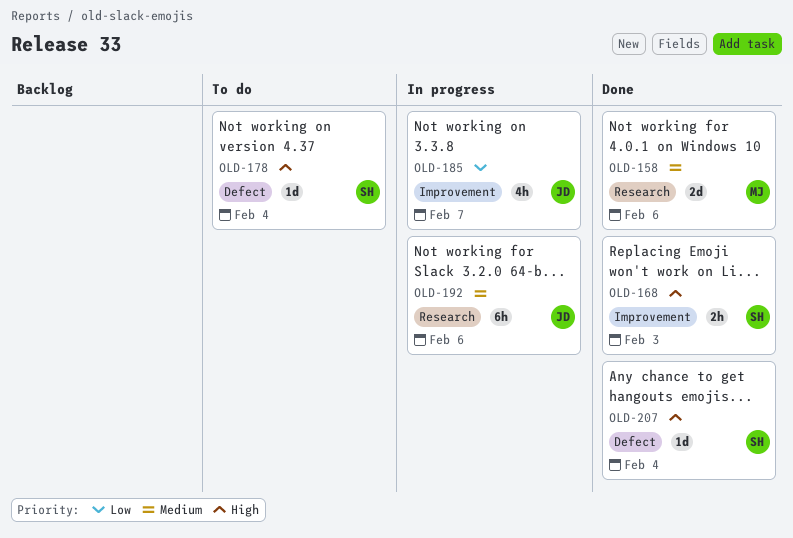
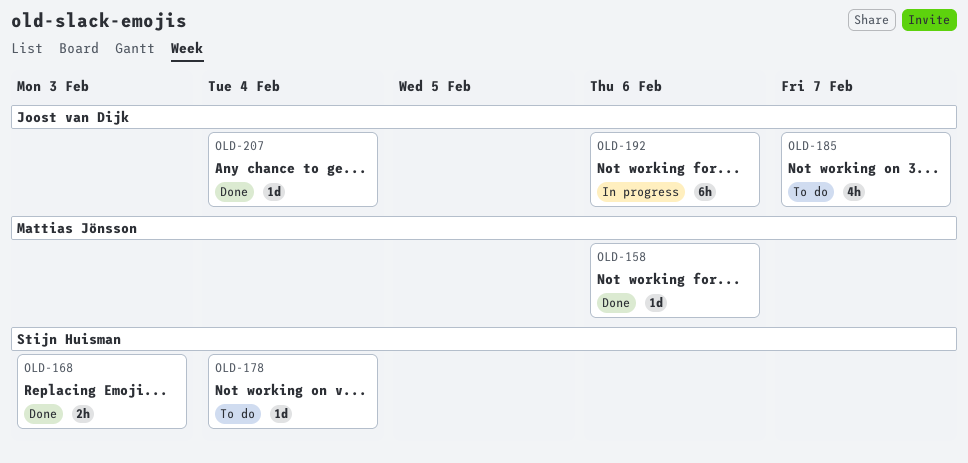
OLD-158, estimate: 2d -> 1d
OLD-185, status: In progress -> To do
OLD-207, owner: Stijn Huisman -> Joost van Dijk

